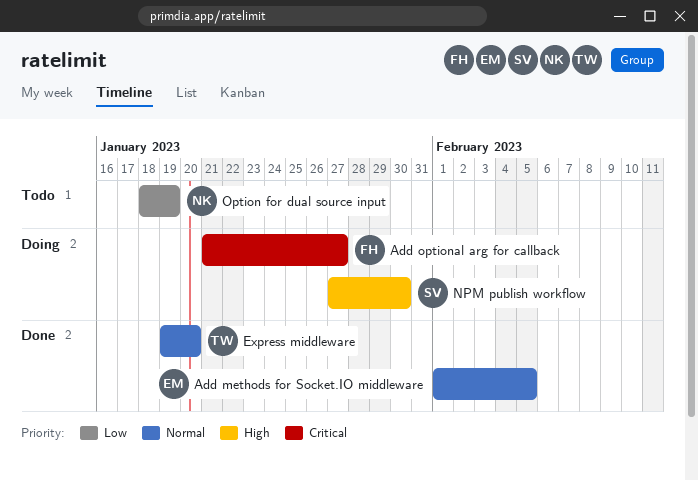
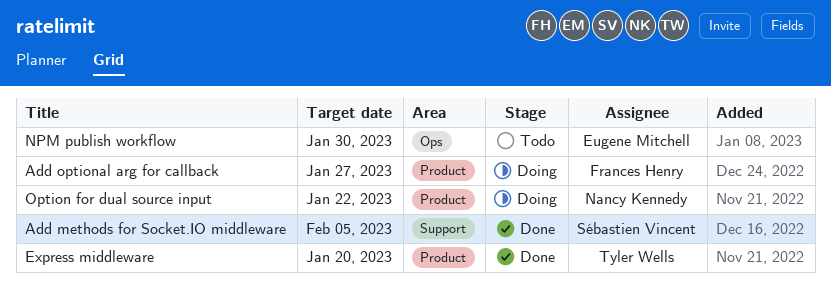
Add methods for Socket.IO middleware, owner: Eugene Mitchell -> Sébastien Vincent
NPM publish workflow, status: Doing -> Todo
NPM publish workflow, owner: Sébastien Vincent -> Eugene Mitchell
Option for dual source input, status: Todo -> Doing
Option for dual source input, due: Jan 19 -> Jan 22

